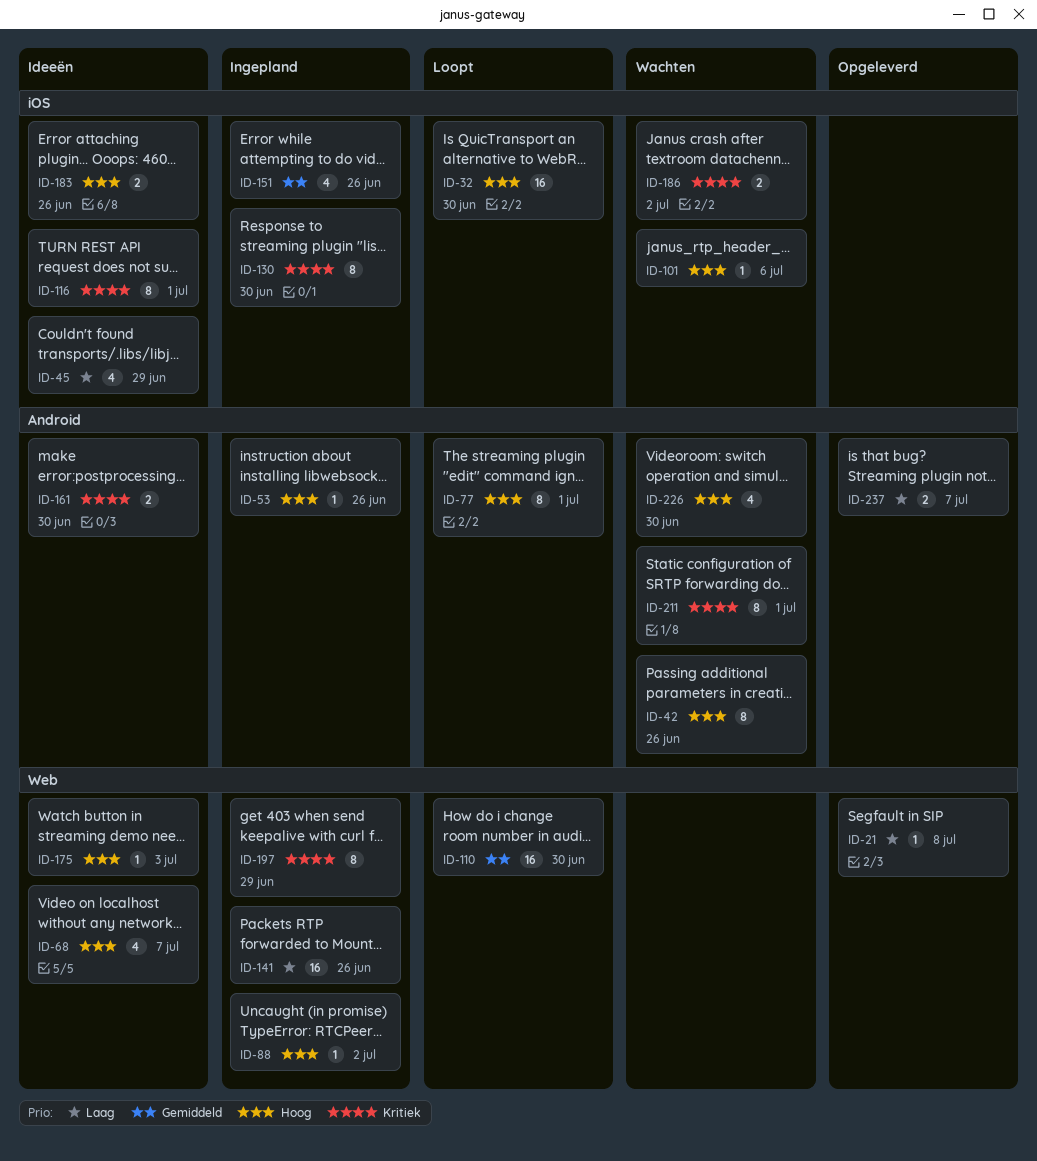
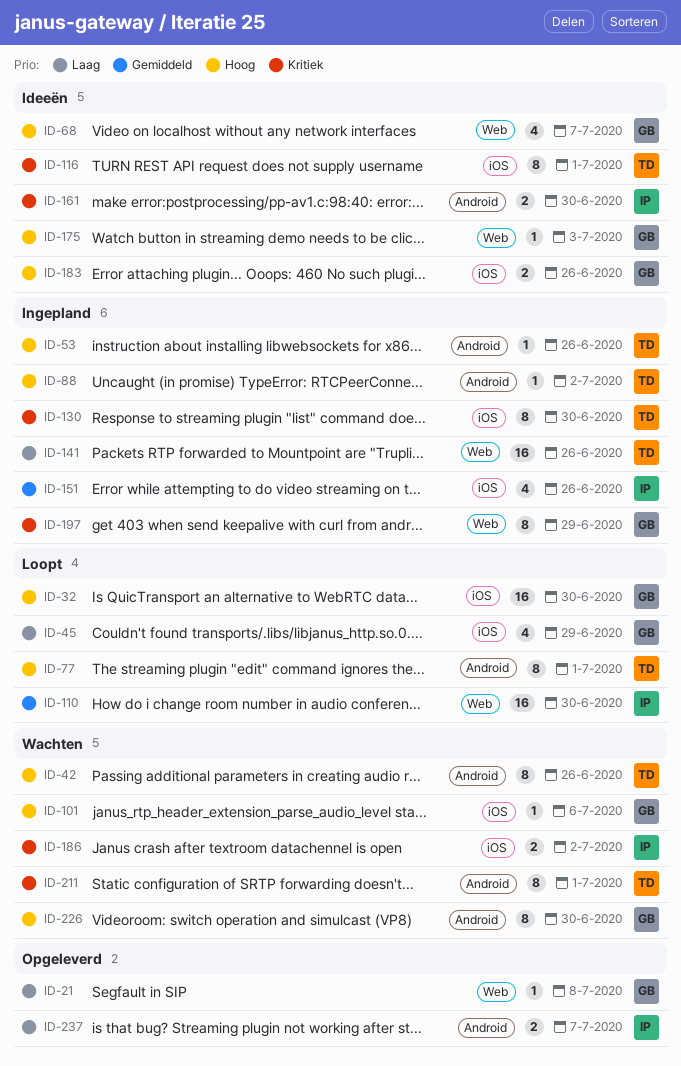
ID-45, status: Ideeën -> Loopt
ID-88, label: Web -> Android
ID-226, estimate: 4 -> 8

